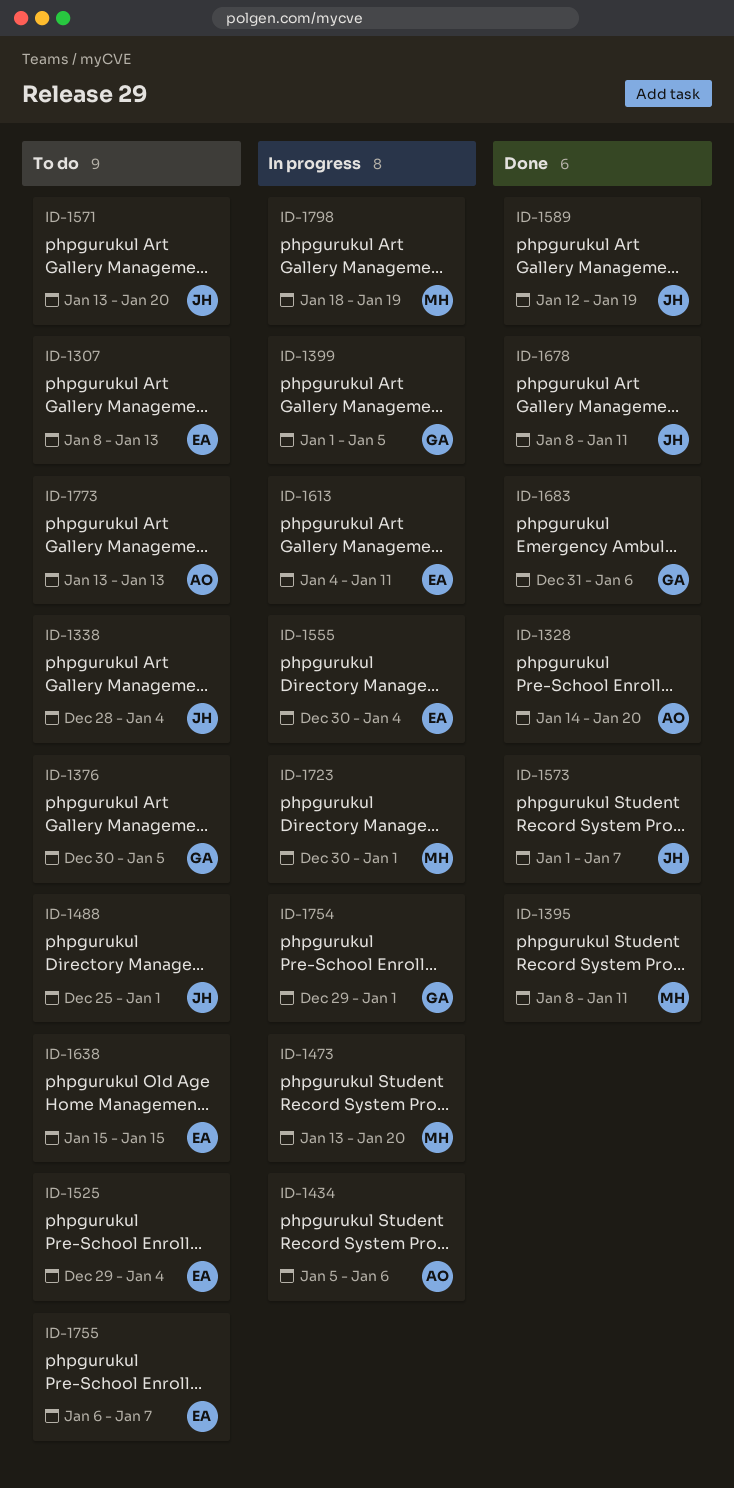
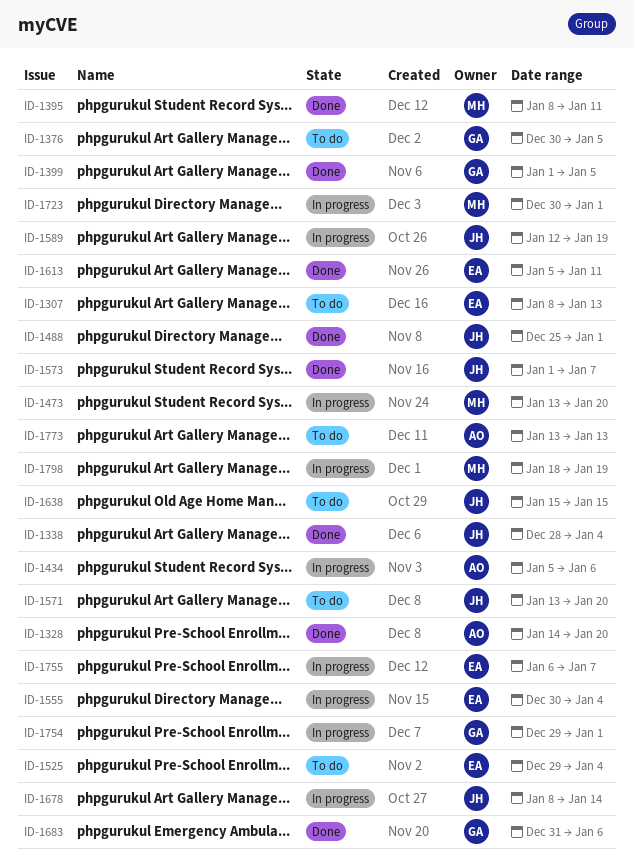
ID-1338, status: To do -> Done
ID-1399, status: In progress -> Done
ID-1488, status: To do -> Done
ID-1589, status: Done -> In progress
ID-1613, status: In progress -> Done
ID-1613, start: Jan 4 -> Jan 5
ID-1638, owner: EA -> JH
ID-1678, status: Done -> In progress
ID-1678, due: Jan 11 -> Jan 14
ID-1755, status: To do -> In progress

